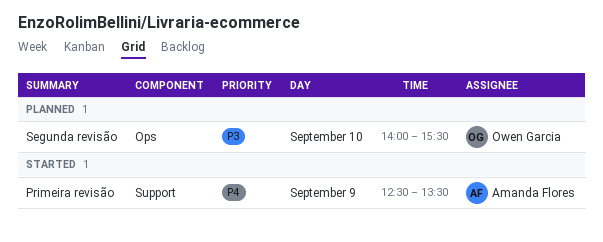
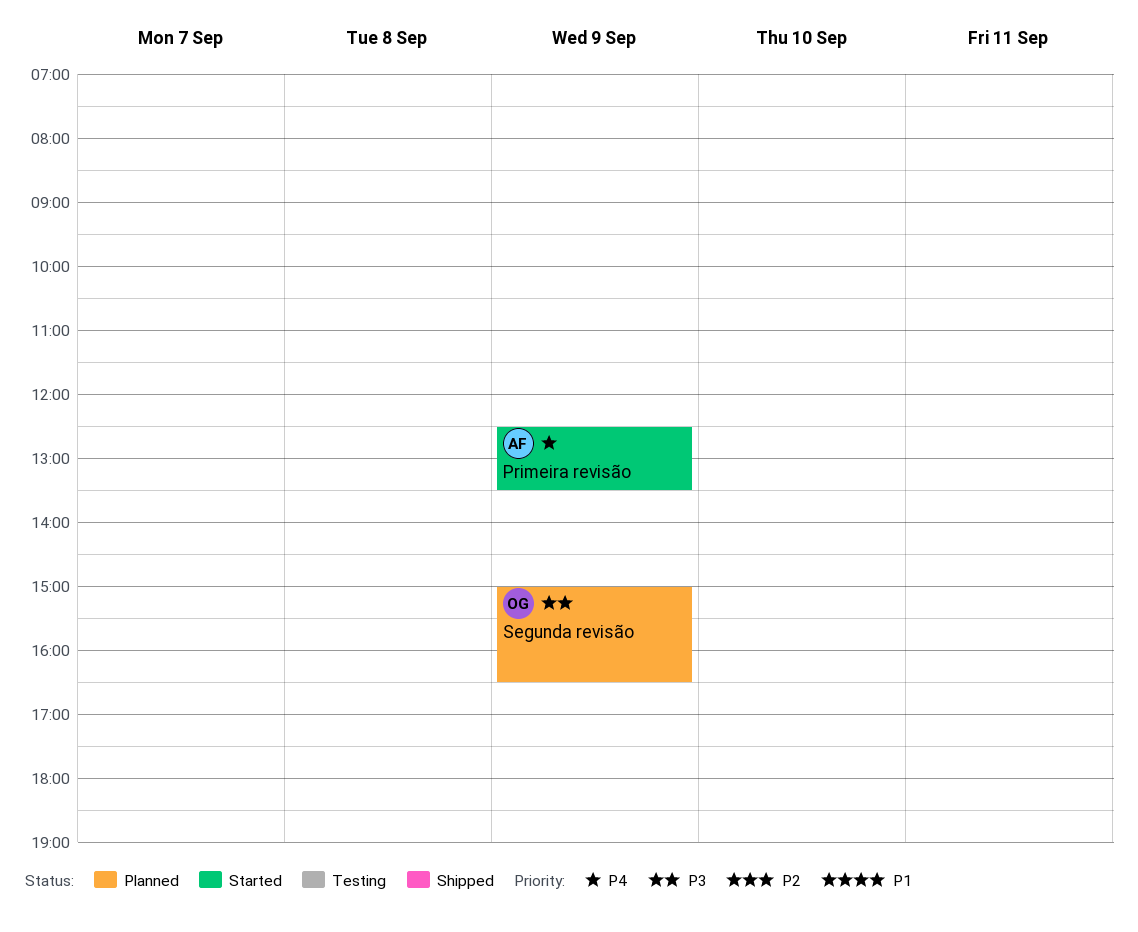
Segunda revisão, day: Sep 10 -> Sep 9
Segunda revisão, begins: 14:00 -> 15:00
Segunda revisão, ends: 15:30 -> 16:30

